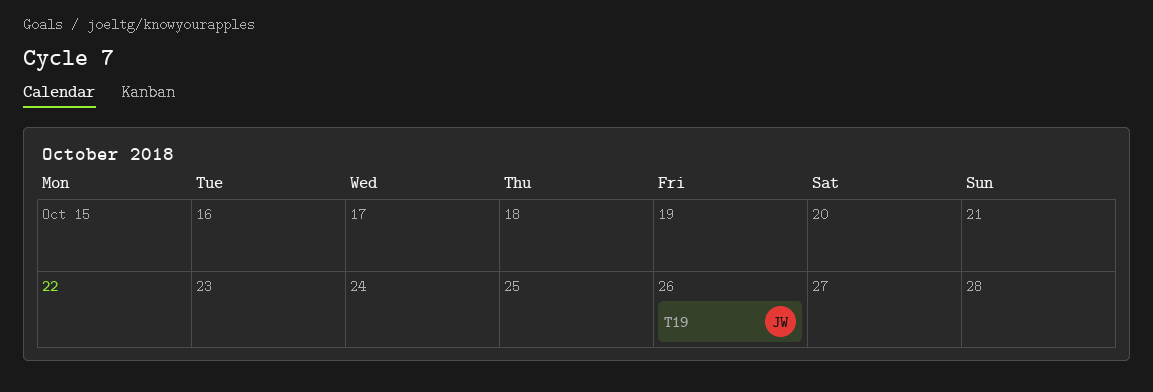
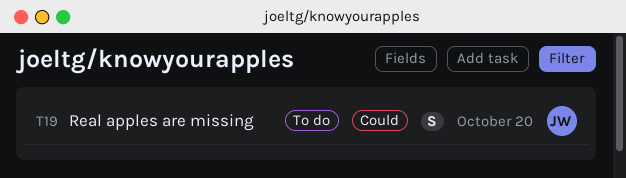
T19, due: Oct 26 -> Oct 20

